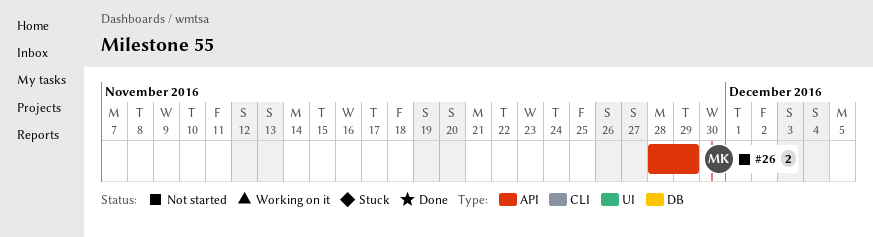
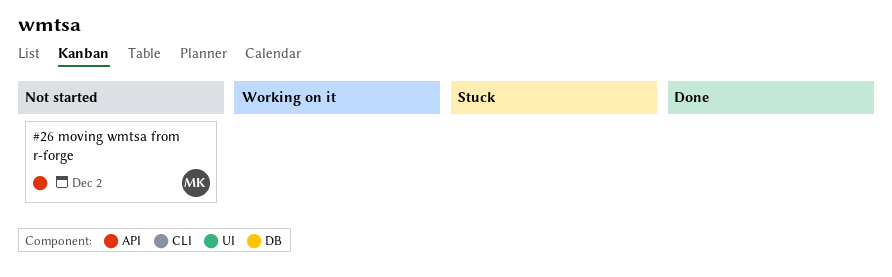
#26, due: Nov 29 -> Dec 2

